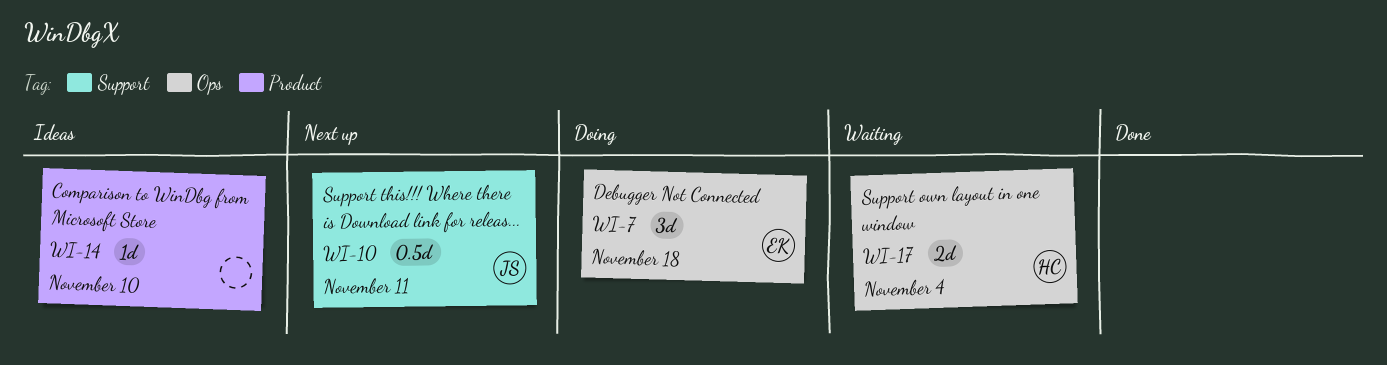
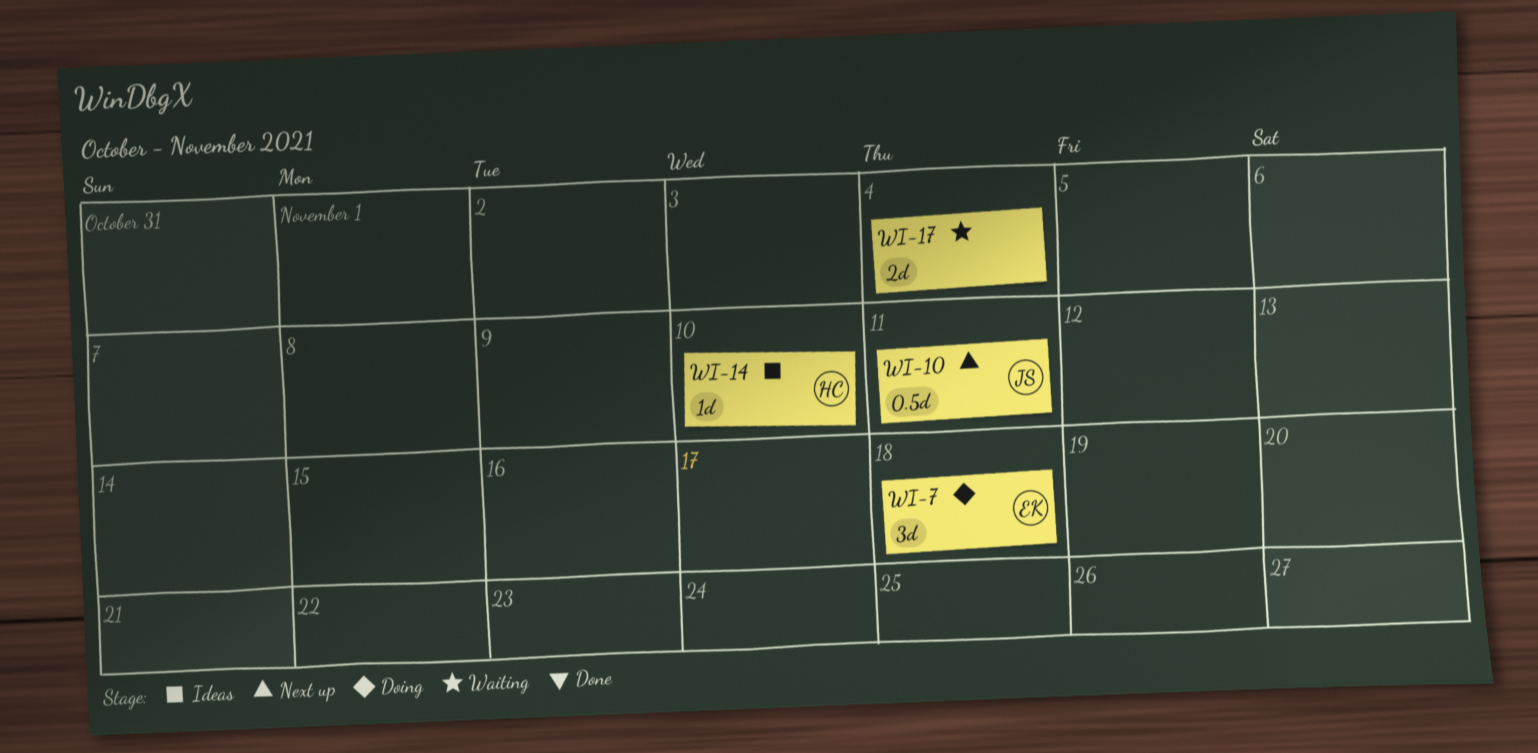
WI-14, owner: none -> HC
WI-17, owner: HC -> none

